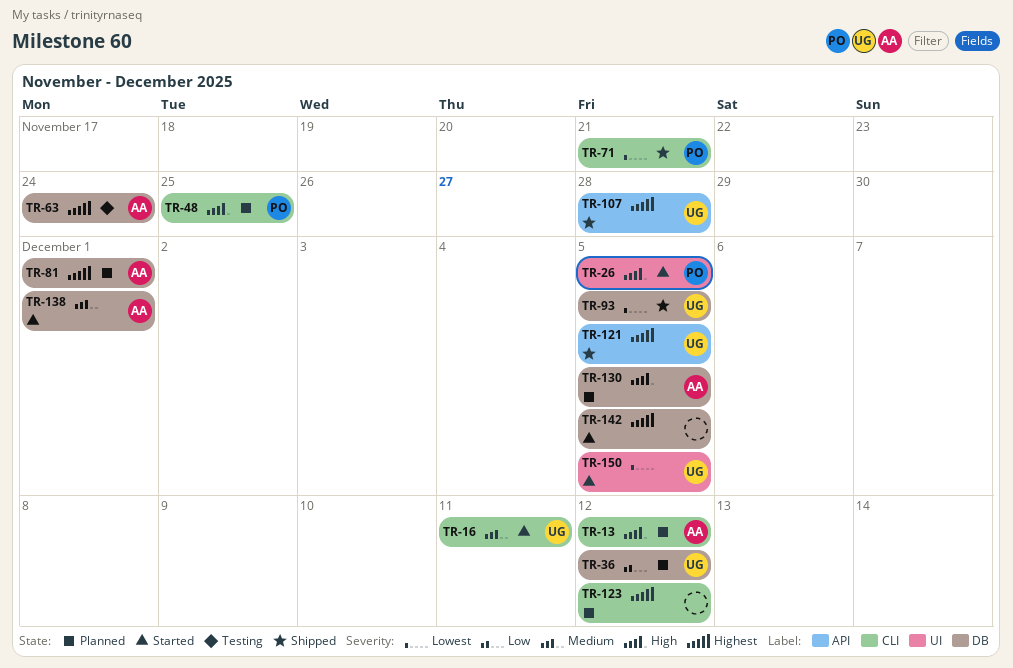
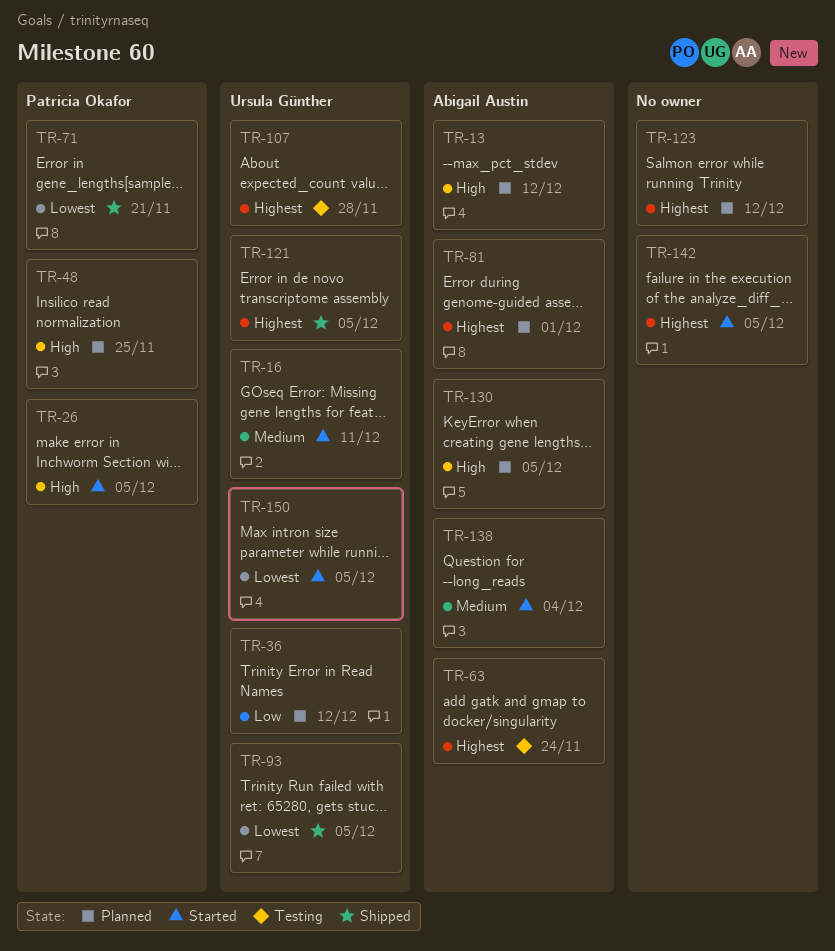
TR-107, status: Shipped -> Testing
TR-138, due: Dec 1 -> Dec 4

